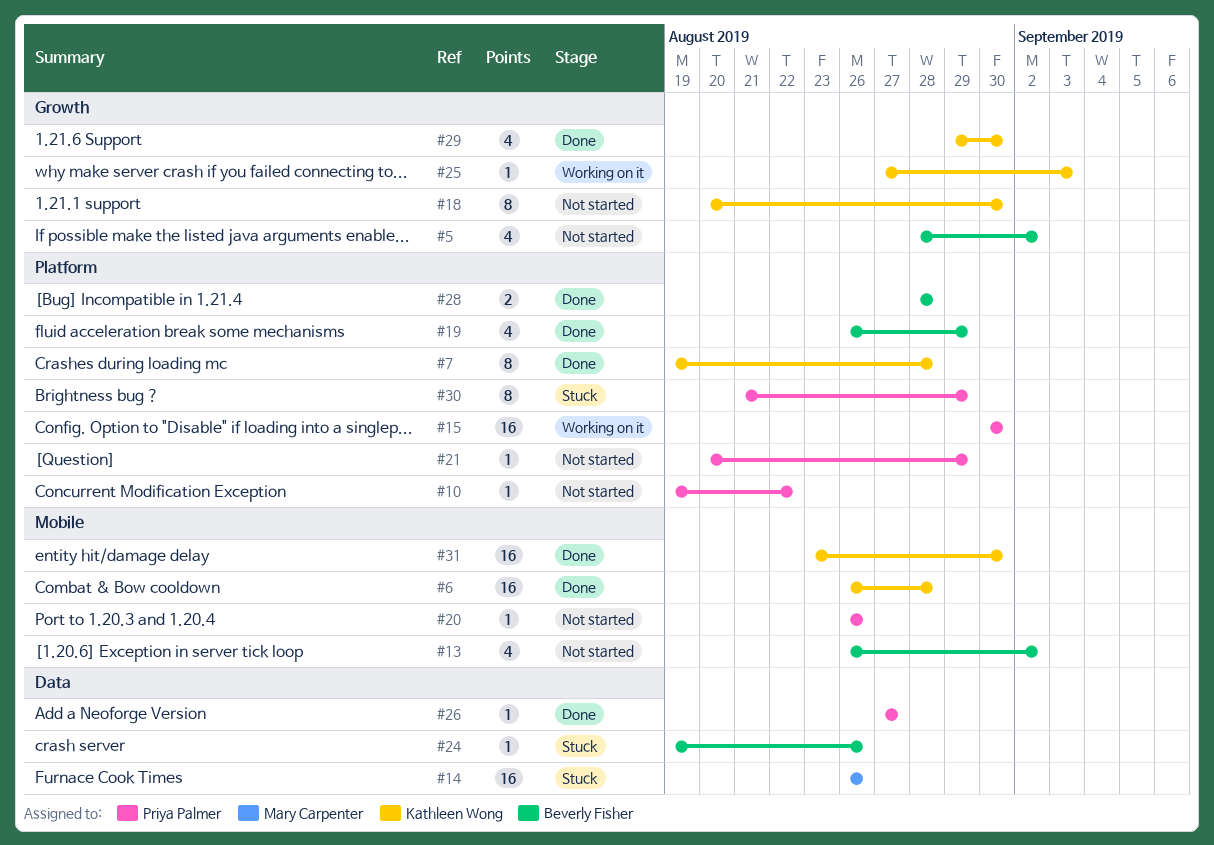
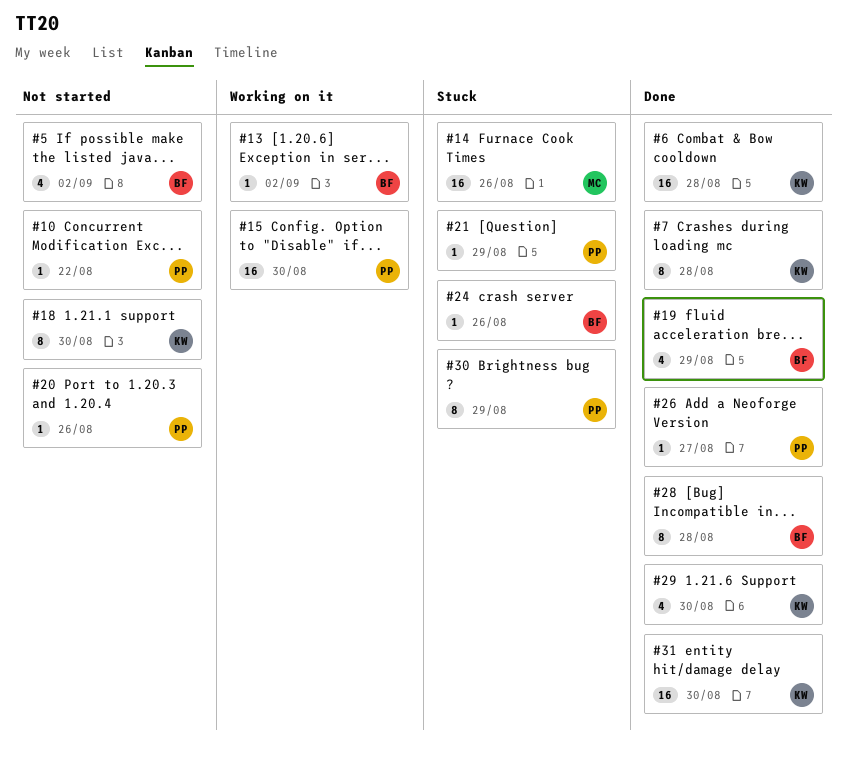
#13, status: Not started -> Working on it
#13, estimate: 4 -> 1
#21, status: Not started -> Stuck
#25: present -> none
#28, estimate: 2 -> 8

